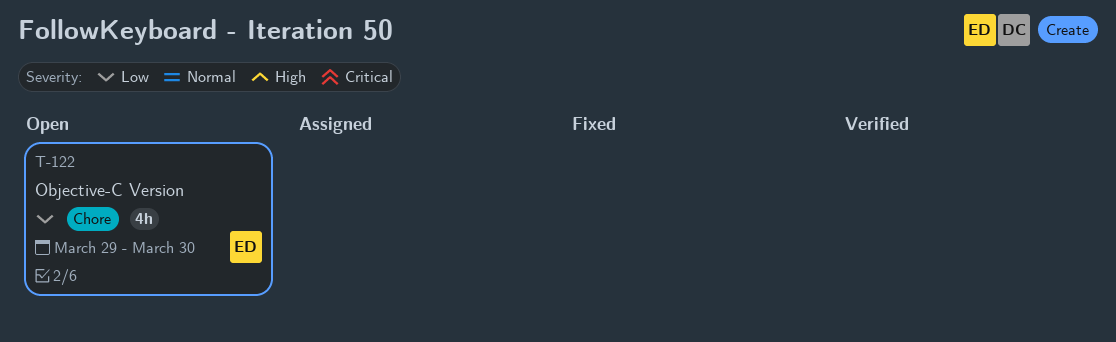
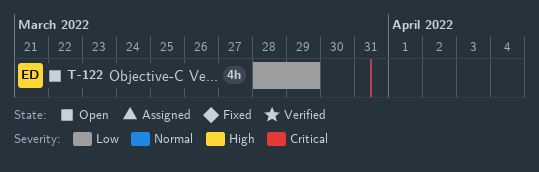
T-122, start: Mar 29 -> Mar 28
T-122, due: Mar 30 -> Mar 29

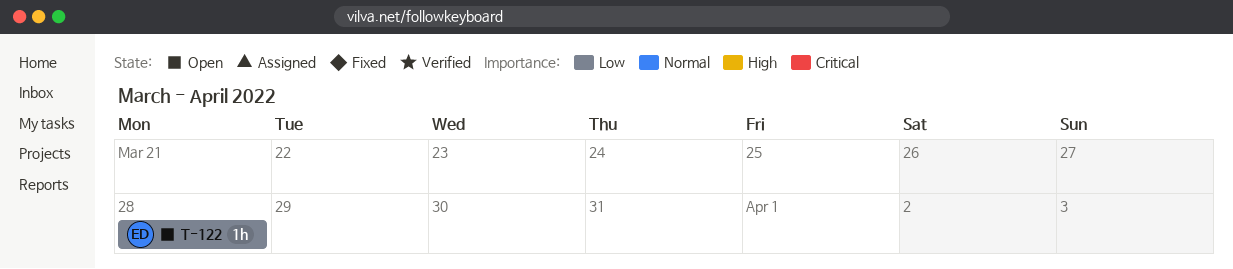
T-122, estimate: 4h -> 1h
T-122, due: Mar 29 -> Mar 28

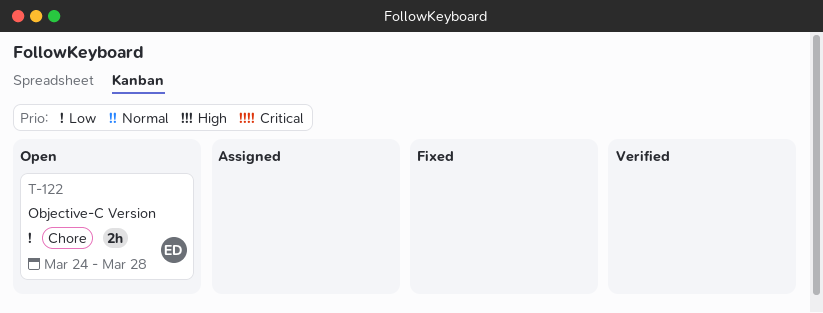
T-122, estimate: 1h -> 2h
T-122, start: Mar 28 -> Mar 24

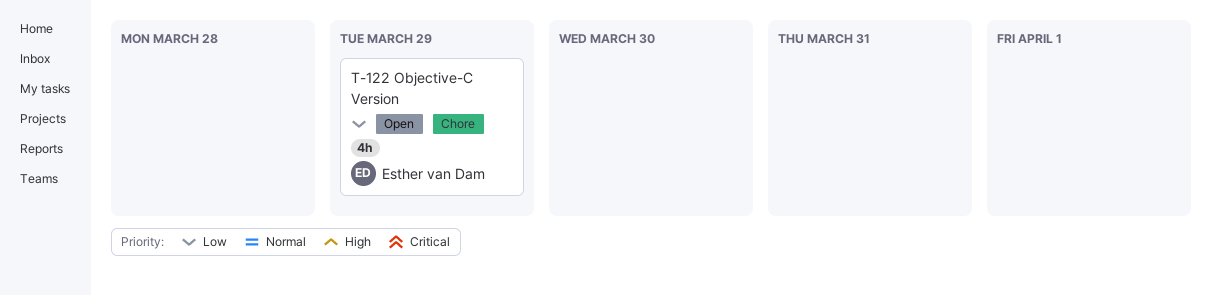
T-122, estimate: 2h -> 4h
T-122, due: Mar 28 -> Mar 29

